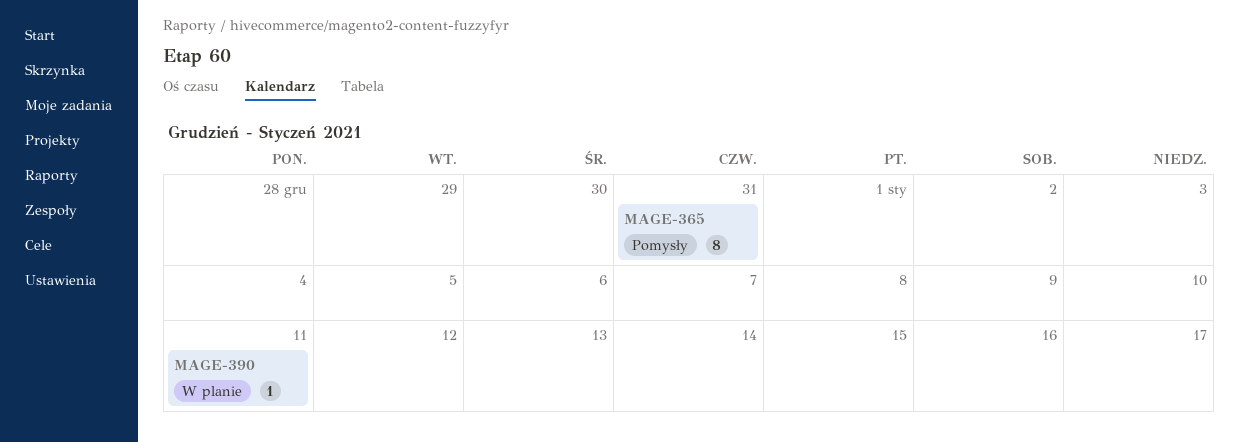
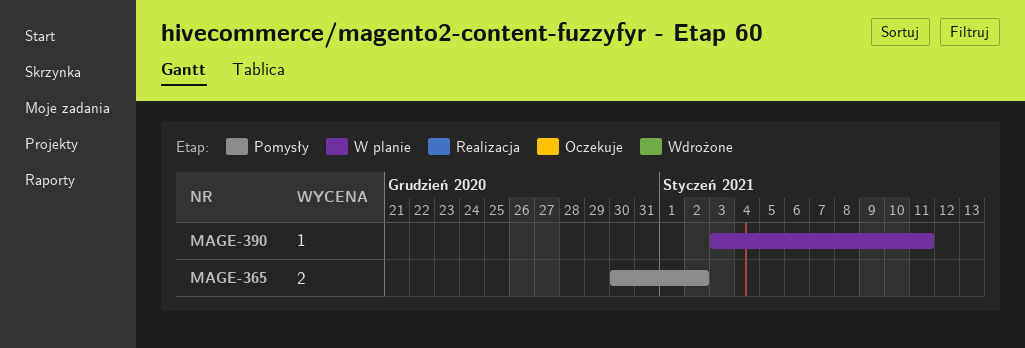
MAGE-365, estimate: 8 -> 2
MAGE-365, due: Dec 31 -> Jan 2

